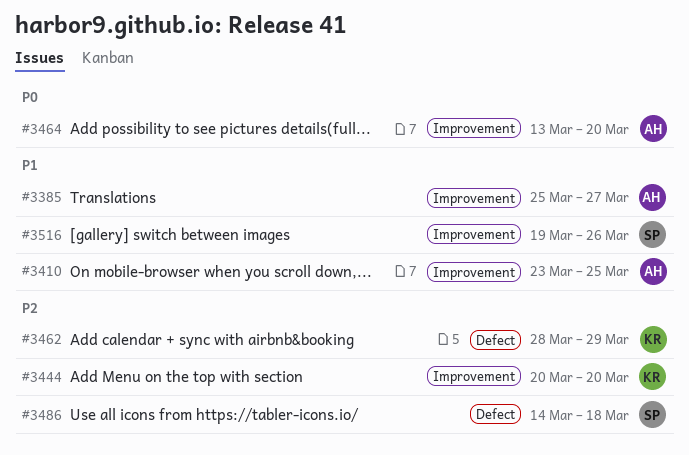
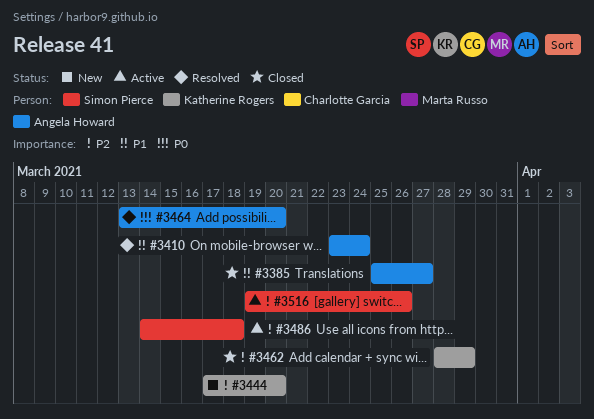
#3410, due: Mar 25 -> Mar 24
#3444, start: Mar 20 -> Mar 17
#3516, priority: P1 -> P2

